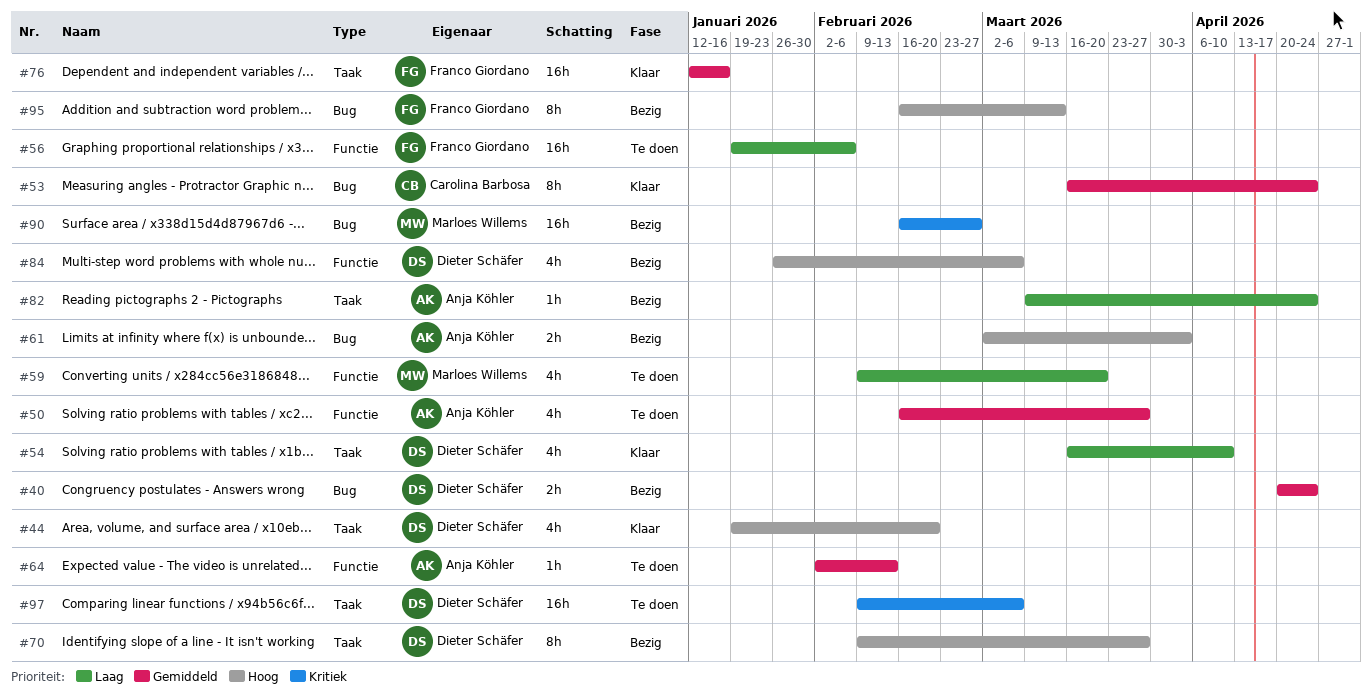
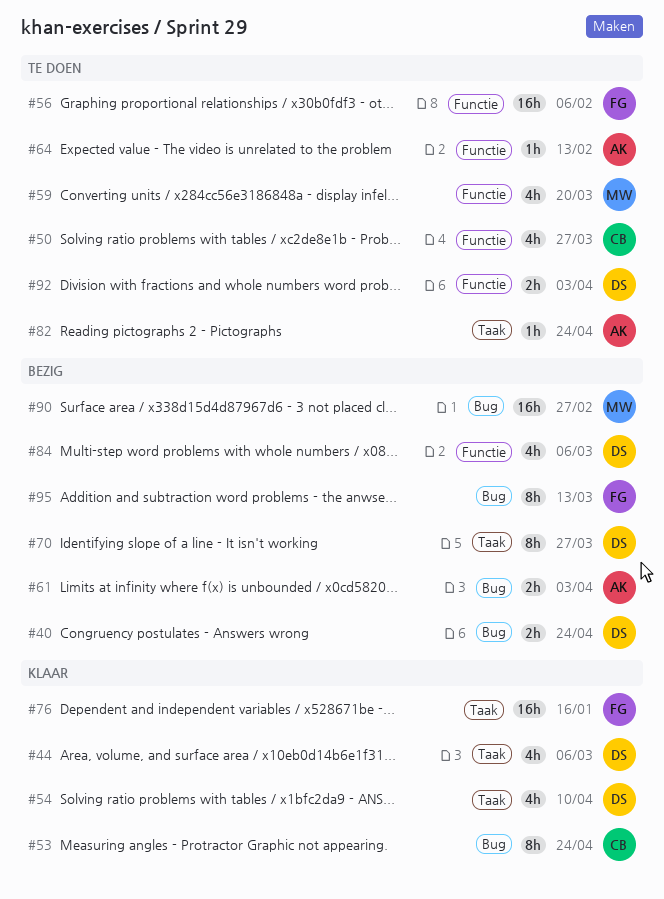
#44, due: Feb 20 -> Mar 6
#50, owner: Anja Köhler -> Carolina Barbosa
#82, status: Bezig -> Te doen
#92: none -> present
#97: present -> none

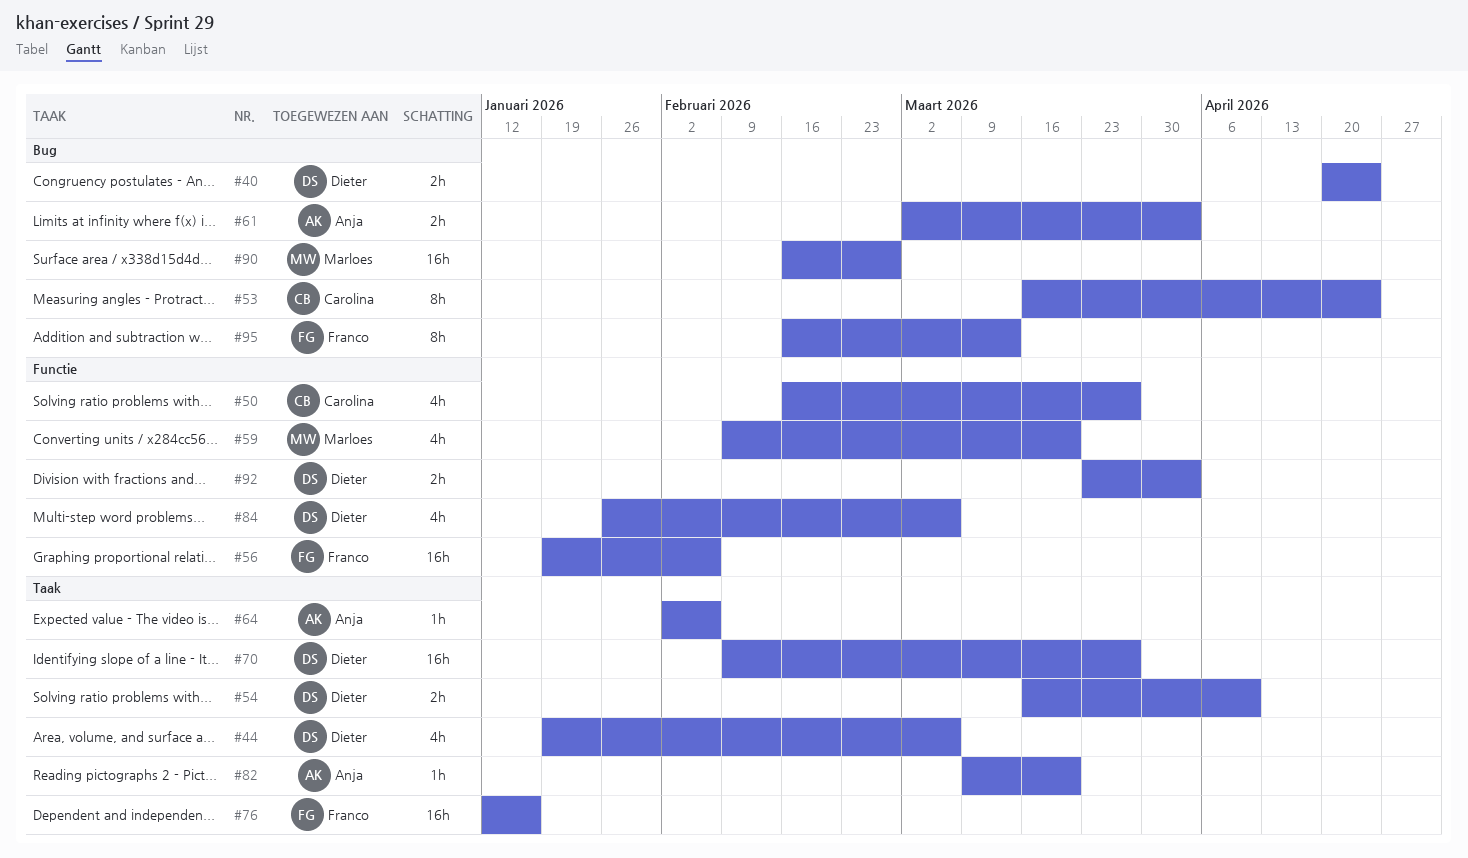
#54, estimate: 4h -> 2h
#64, label: Functie -> Taak
#64, due: Feb 13 -> Feb 6
#70, estimate: 8h -> 16h
#82, due: Apr 24 -> Mar 20

